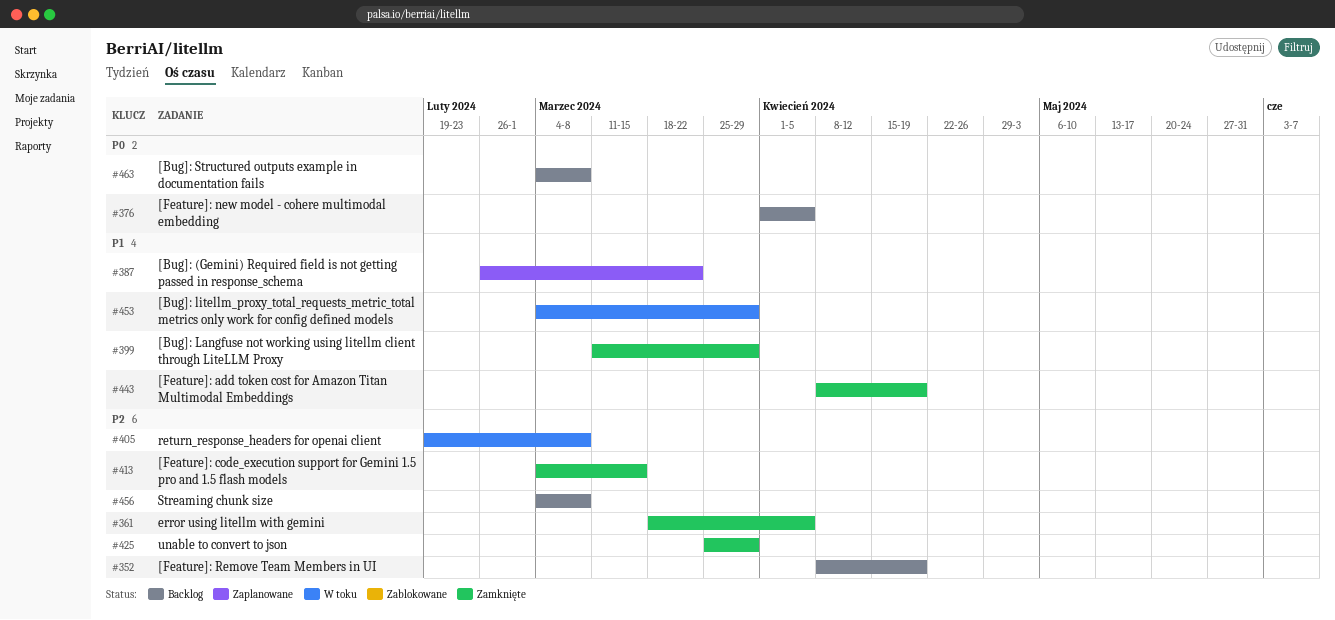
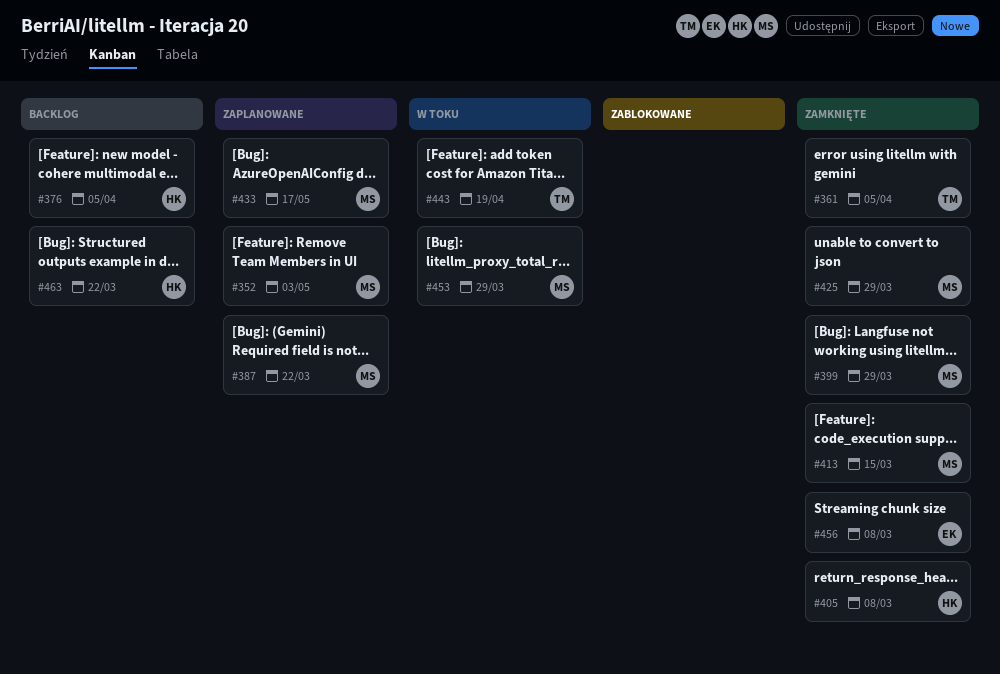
#352, status: Backlog -> Zaplanowane
#352, due: Apr 19 -> May 3
#405, status: W toku -> Zamknięte
#433: none -> present
#443, status: Zamknięte -> W toku
#456, status: Backlog -> Zamknięte
#463, due: Mar 8 -> Mar 22

